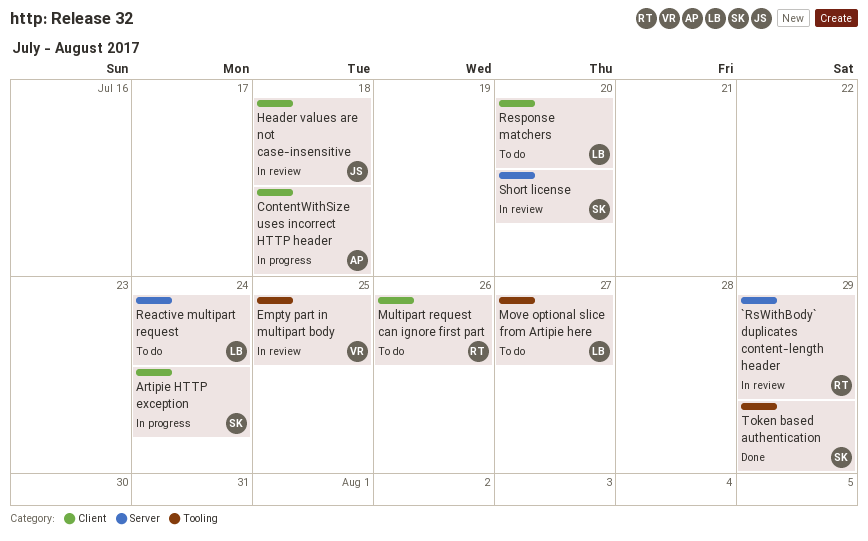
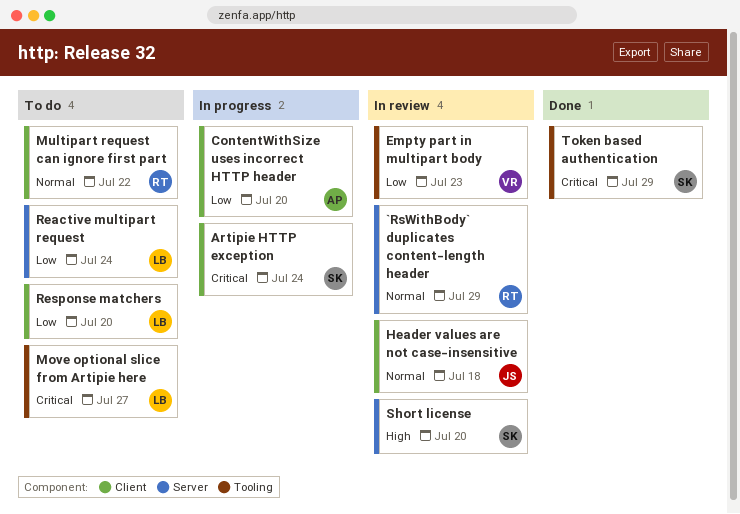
ContentWithSize uses incorrect HTTP header, due: Jul 18 -> Jul 20
Empty part in multipart body, due: Jul 25 -> Jul 23
Multipart request can ignore first part, due: Jul 26 -> Jul 22

